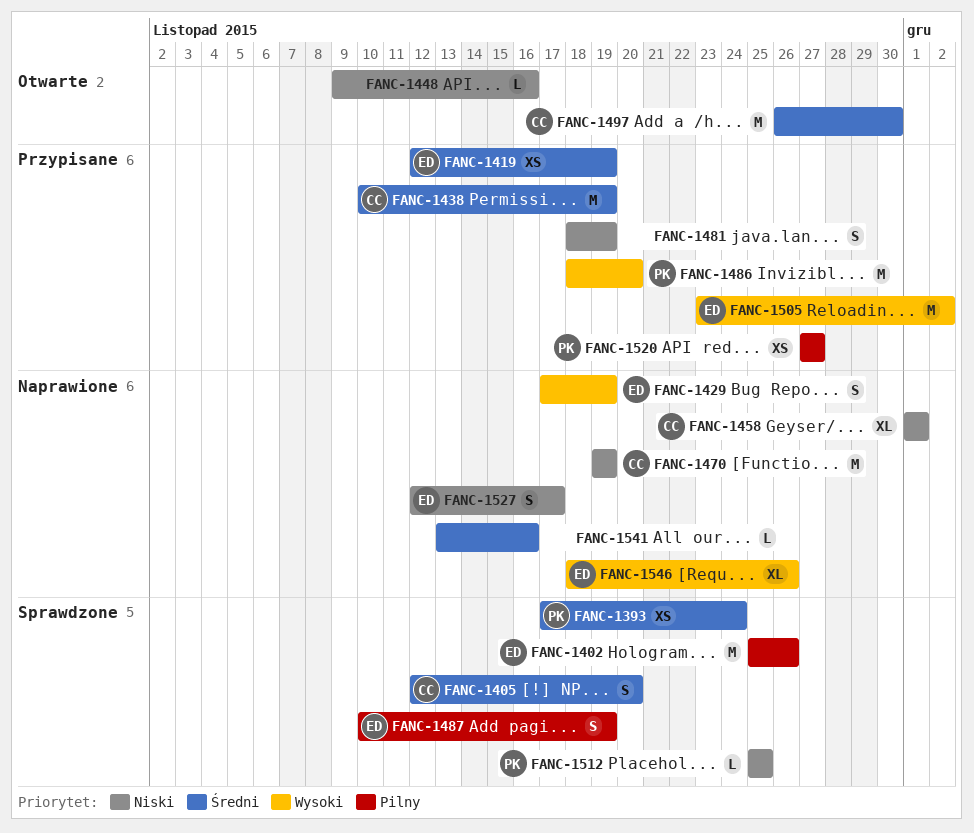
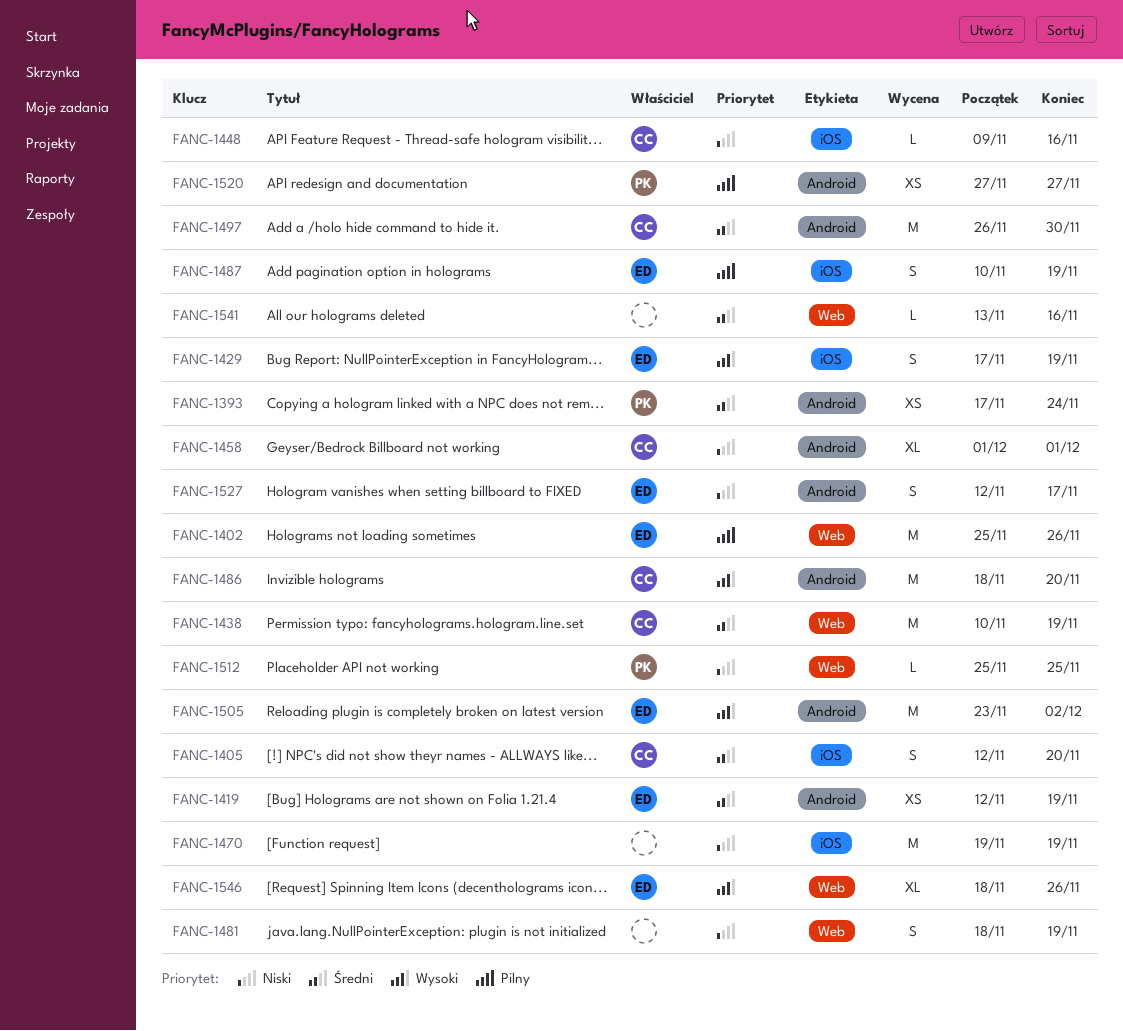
FANC-1448, owner: none -> CC
FANC-1470, owner: CC -> none
FANC-1486, owner: PK -> CC

